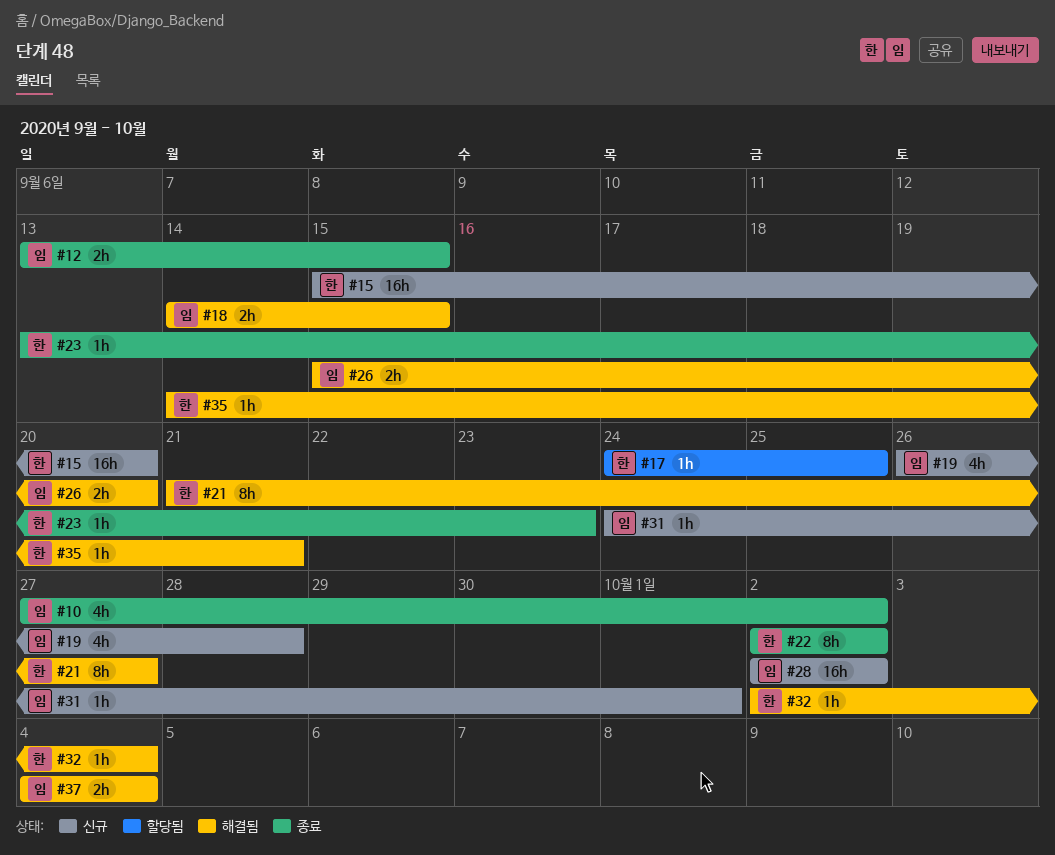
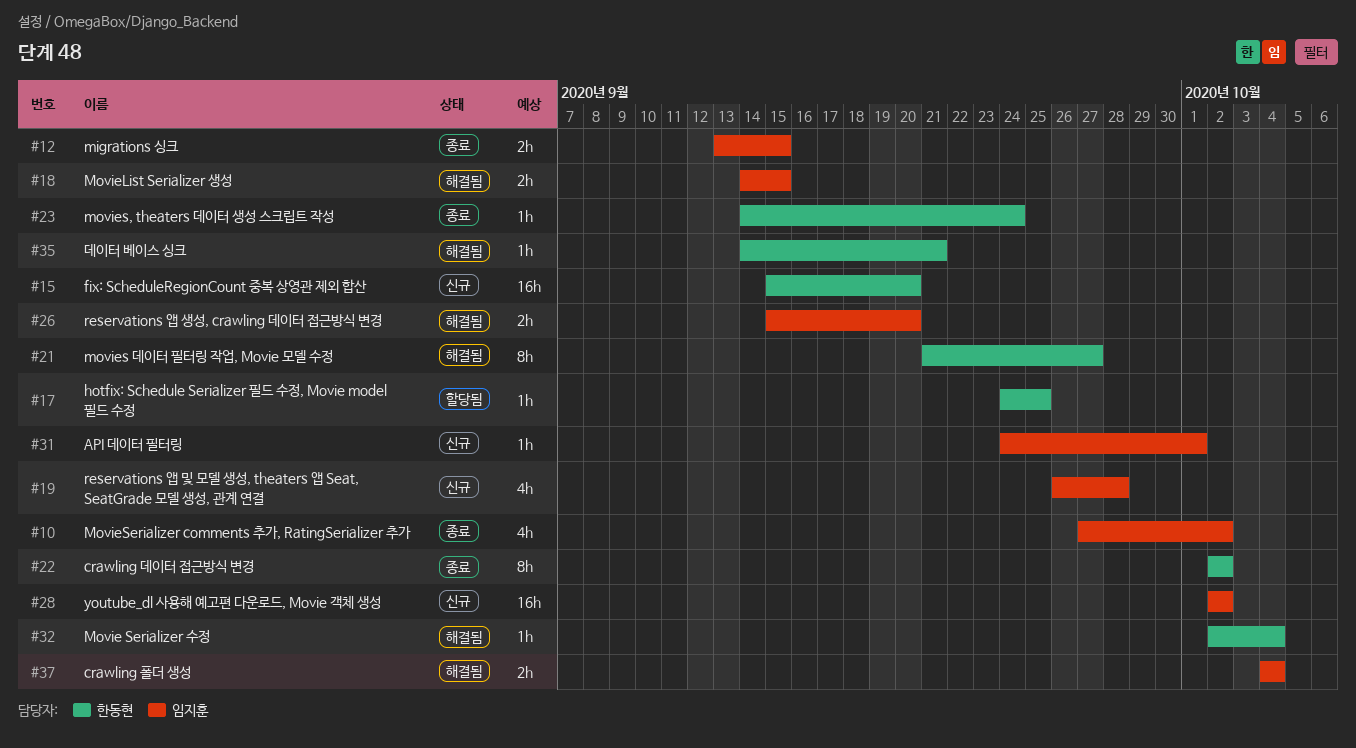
#23, start: Sep 13 -> Sep 14
#23, due: Sep 23 -> Sep 24

